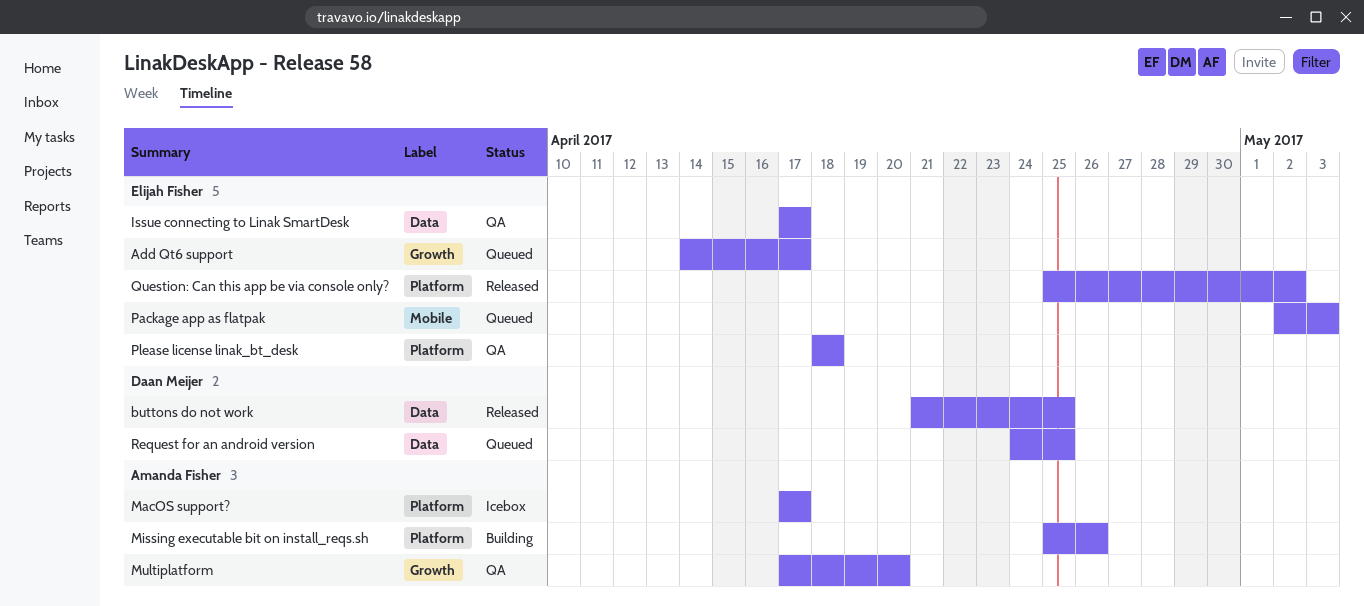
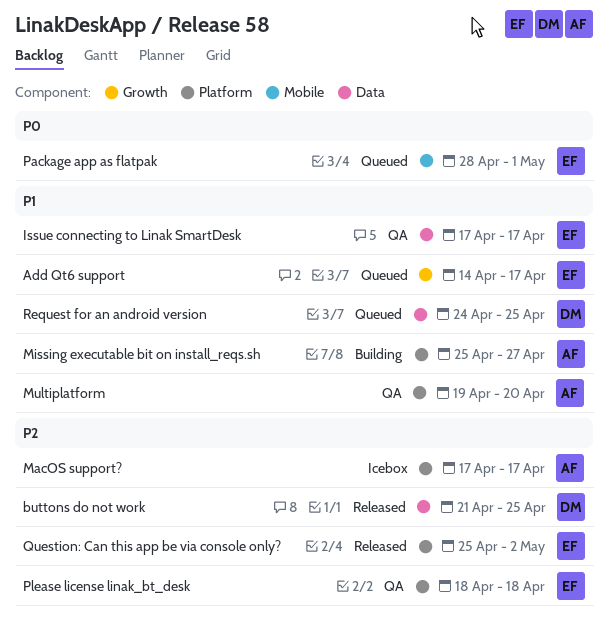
Missing executable bit on install_reqs.sh, due: Apr 26 -> Apr 27
Multiplatform, label: Growth -> Platform
Multiplatform, start: Apr 17 -> Apr 19
Package app as flatpak, start: May 2 -> Apr 28
Package app as flatpak, due: May 3 -> May 1

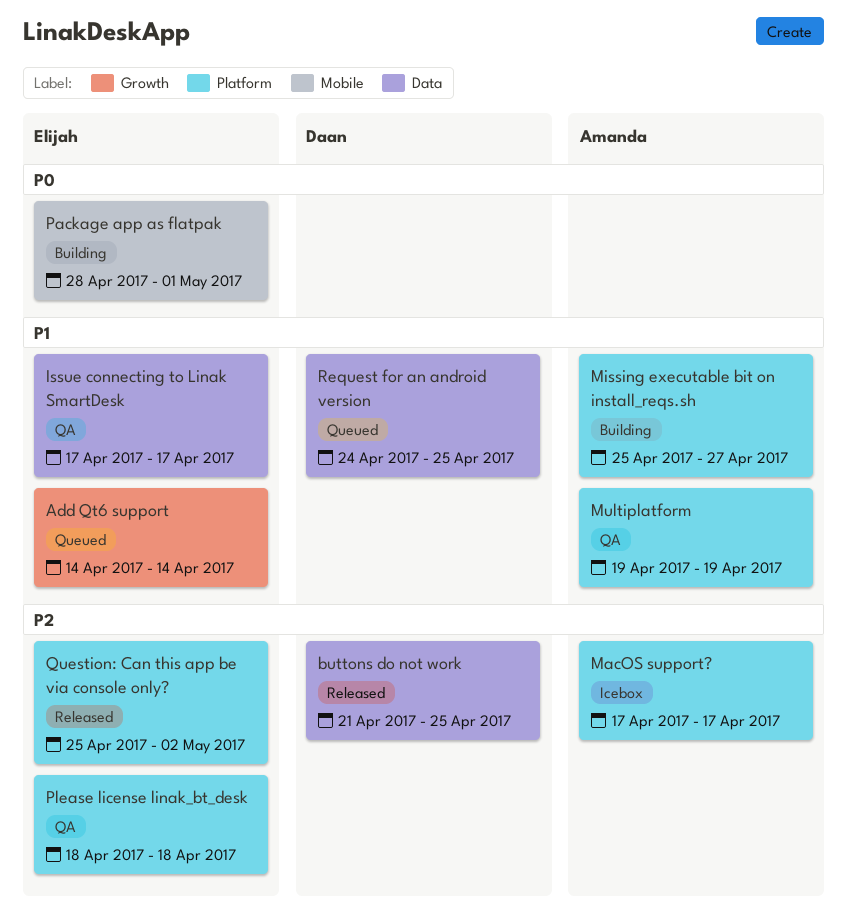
Add Qt6 support, due: Apr 17 -> Apr 14
Multiplatform, due: Apr 20 -> Apr 19
Package app as flatpak, status: Queued -> Building

